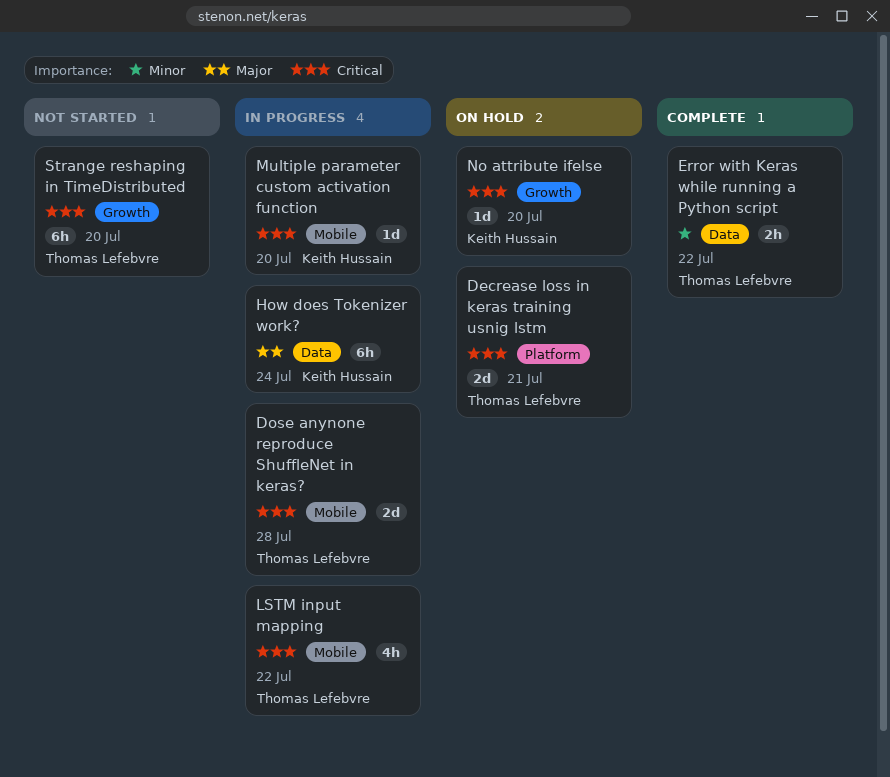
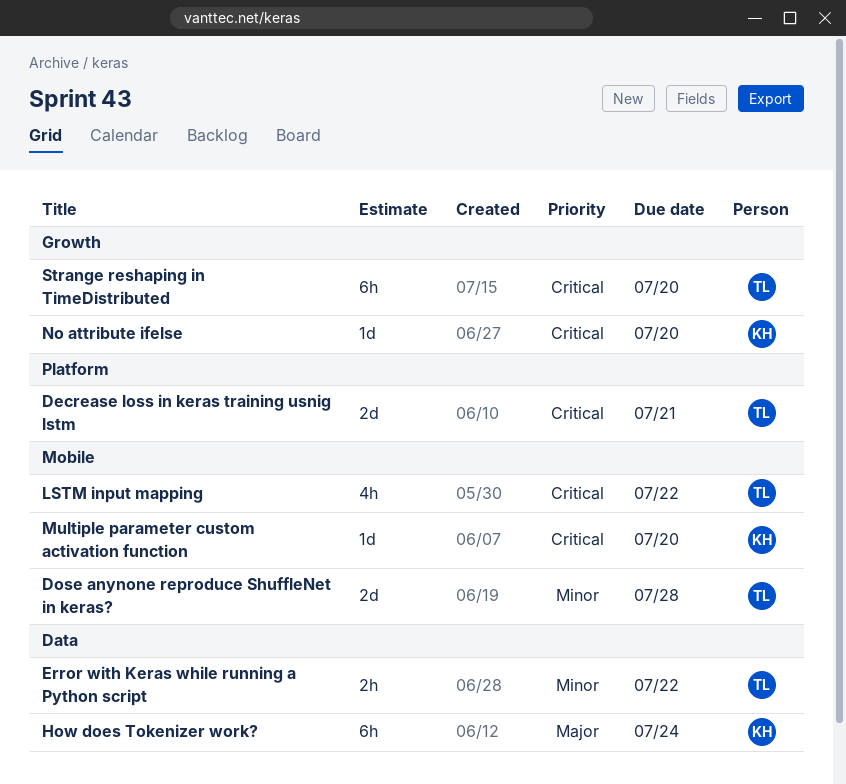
Dose anynone reproduce ShuffleNet in keras?, priority: Critical -> Minor

